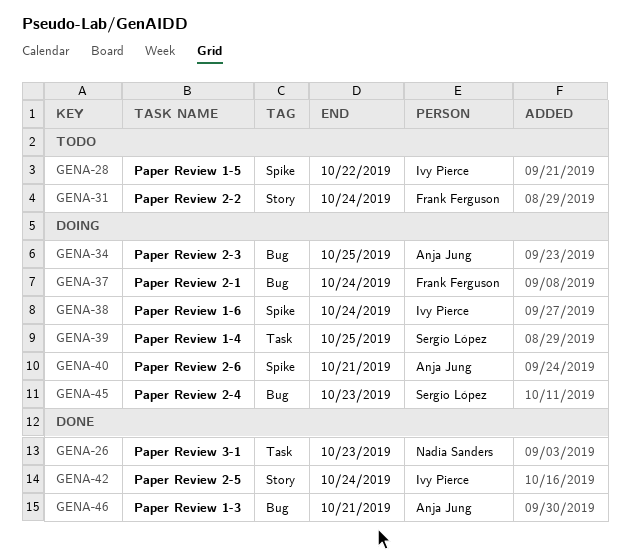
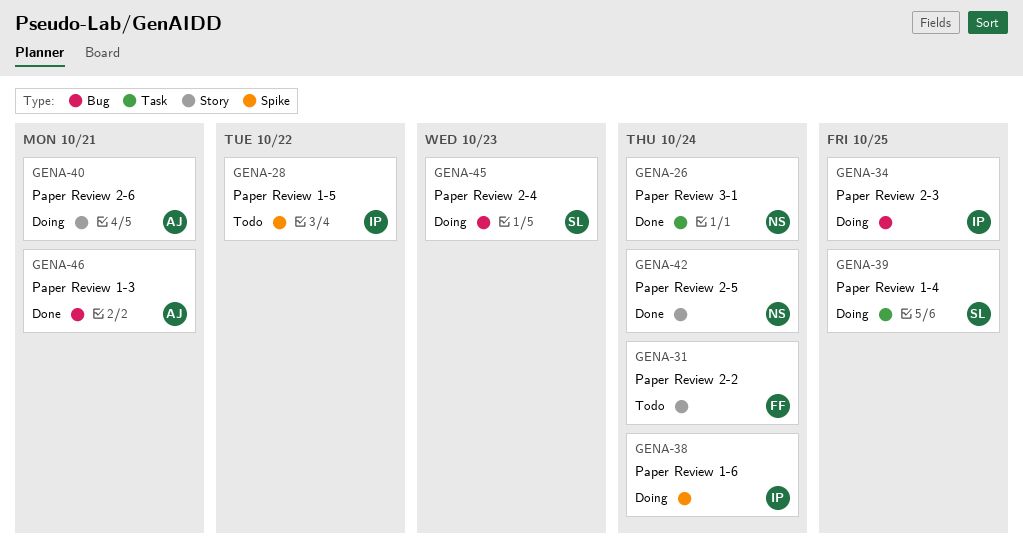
GENA-26, due: Oct 23 -> Oct 24
GENA-34, owner: Anja Jung -> Ivy Pierce
GENA-37: present -> none
GENA-40, label: Spike -> Story
GENA-42, owner: Ivy Pierce -> Nadia Sanders

